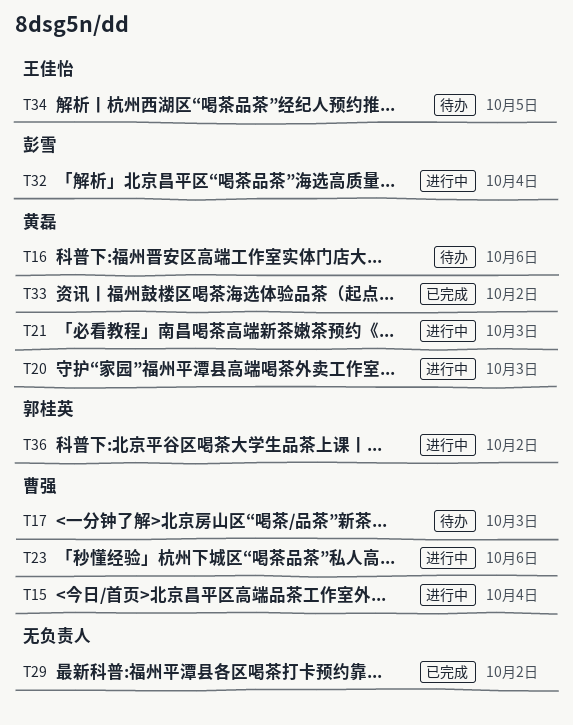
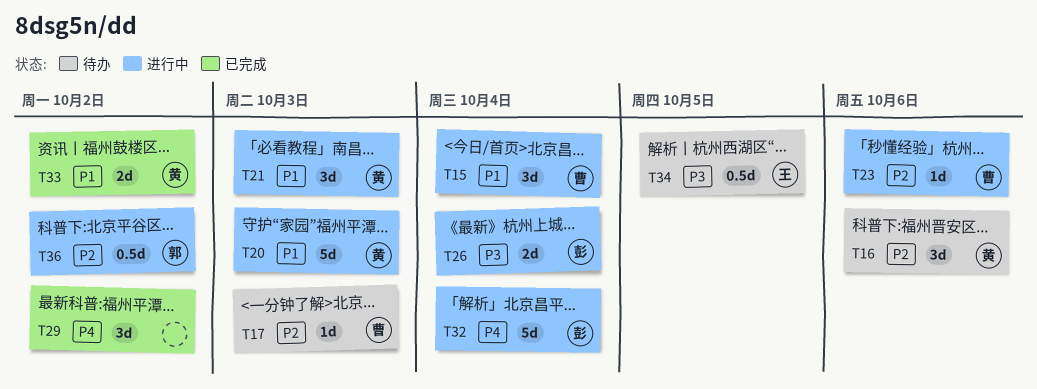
T26: none -> present

